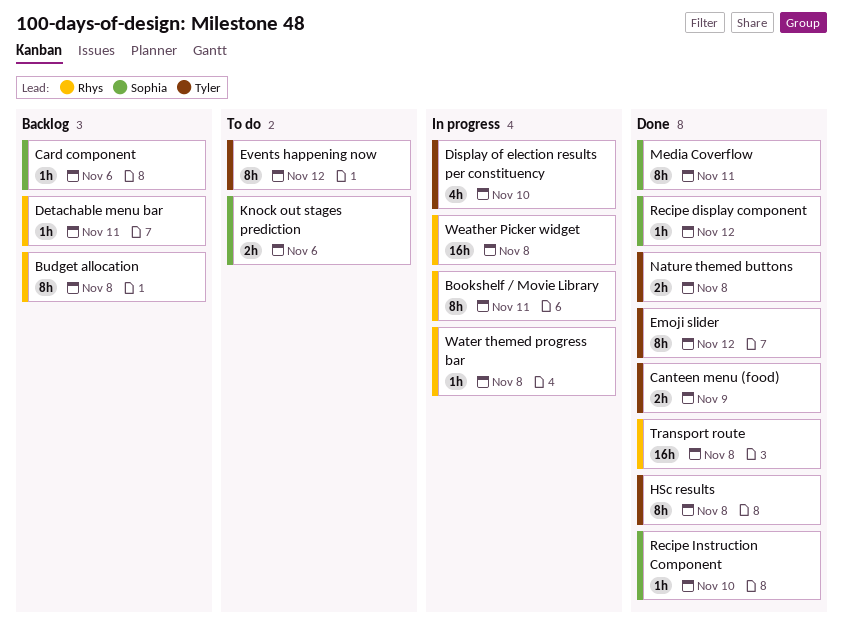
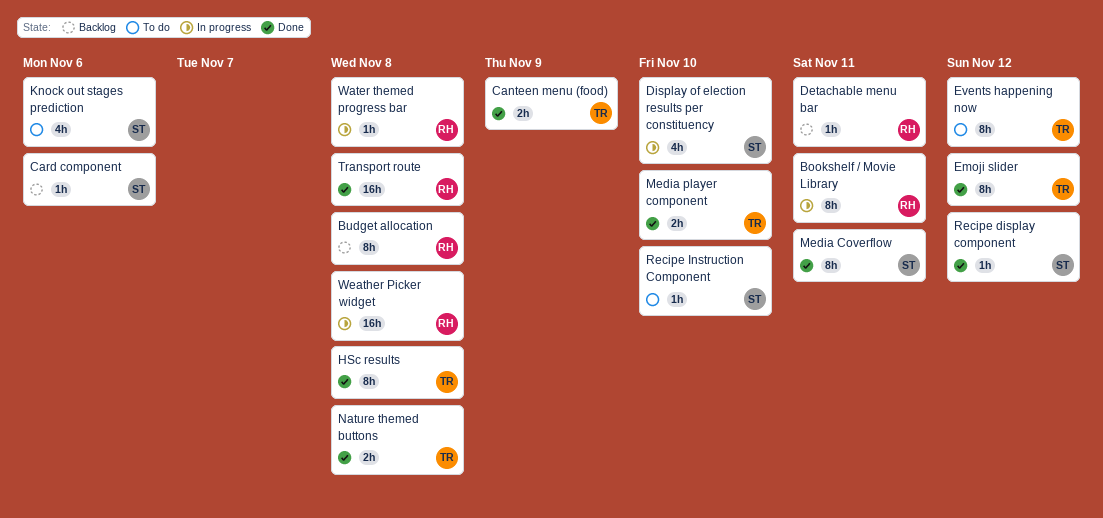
Display of election results per constituency, owner: Tyler -> Sophia
Knock out stages prediction, estimate: 2h -> 4h
Media player component: none -> present
Recipe Instruction Component, status: Done -> To do

